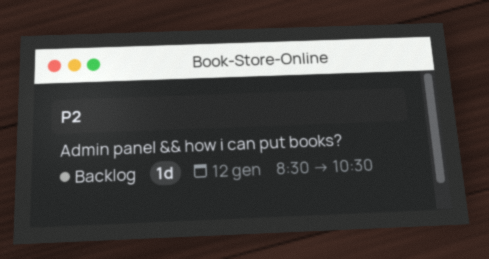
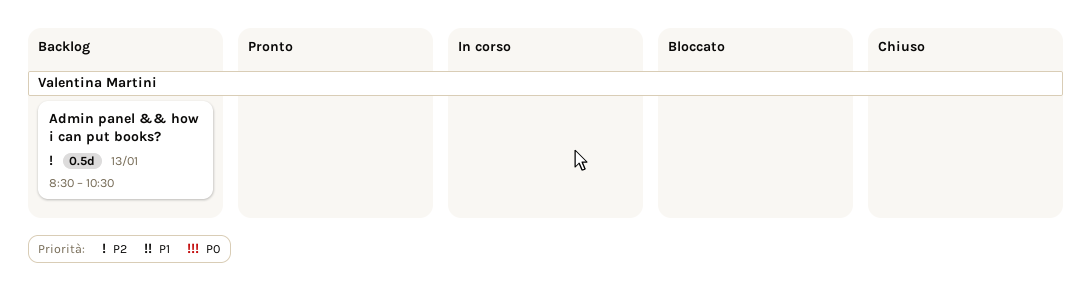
Admin panel && how i can put books?, estimate: 1d -> 0.5d
Admin panel && how i can put books?, day: Jan 12 -> Jan 13

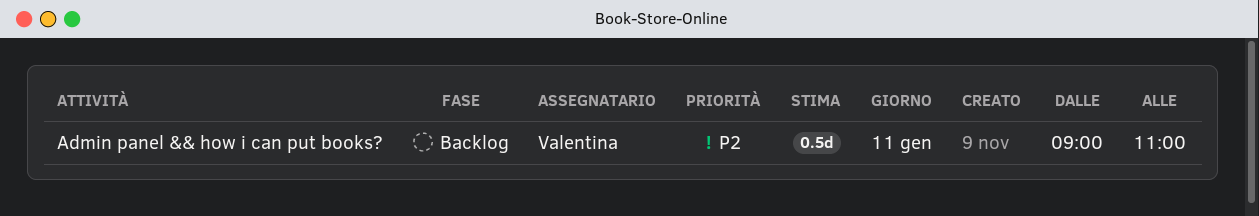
Admin panel && how i can put books?, day: Jan 13 -> Jan 11
Admin panel && how i can put books?, begins: 08:30 -> 09:00
Admin panel && how i can put books?, ends: 10:30 -> 11:00

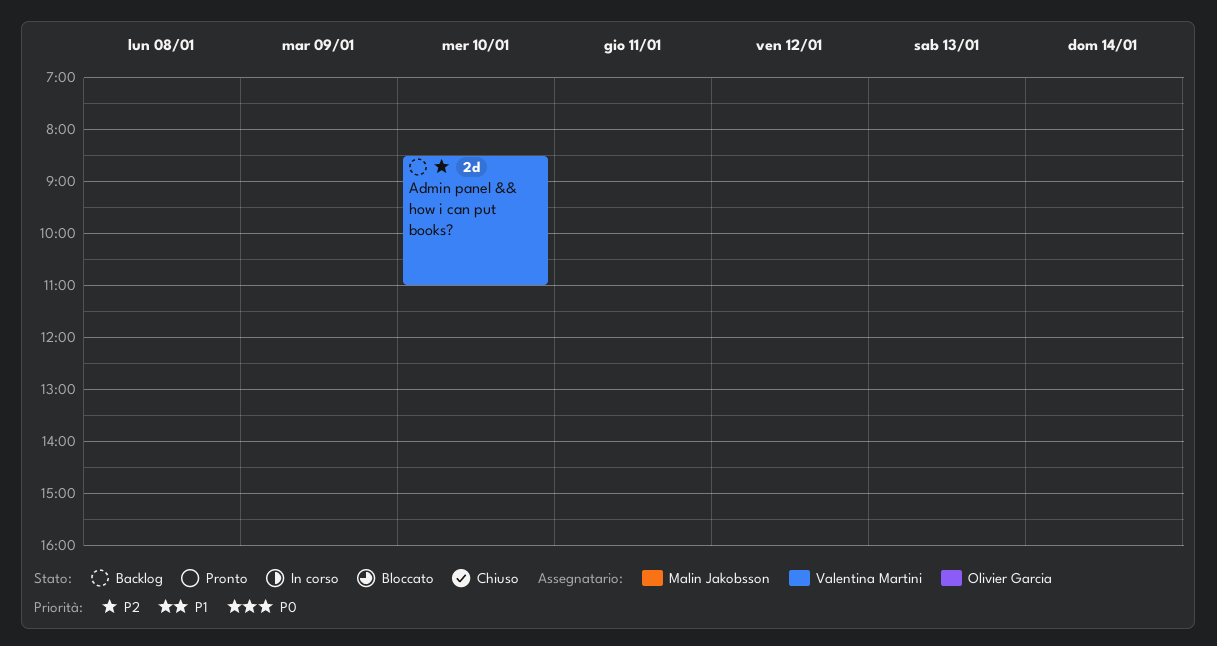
Admin panel && how i can put books?, estimate: 0.5d -> 2d
Admin panel && how i can put books?, day: Jan 11 -> Jan 10
Admin panel && how i can put books?, begins: 09:00 -> 08:30

